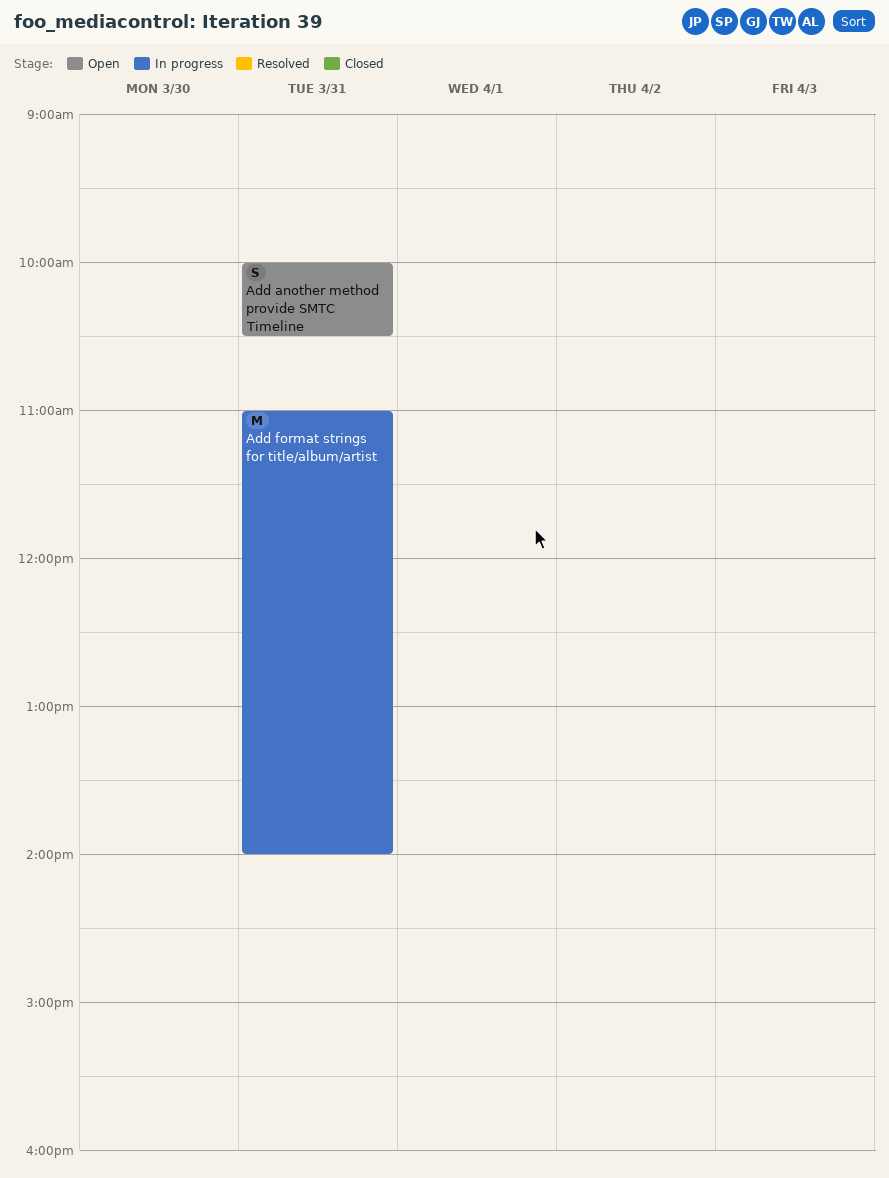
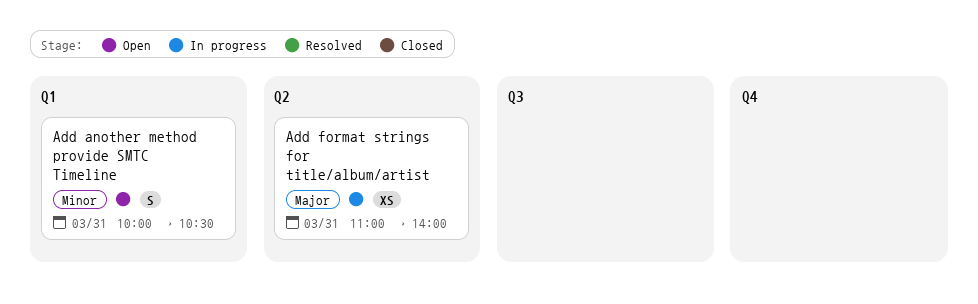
Add format strings for title/album/artist, estimate: M -> XS

